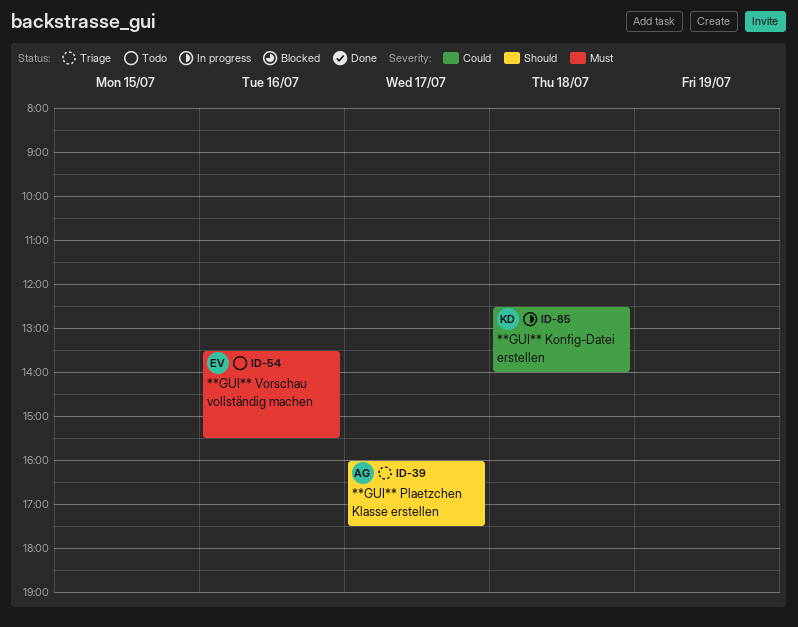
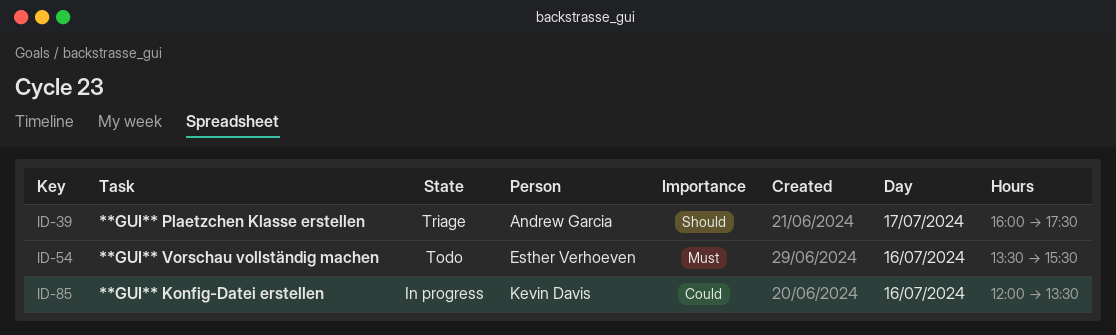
ID-85, day: Jul 18 -> Jul 16
ID-85, begins: 12:30 -> 12:00
ID-85, ends: 14:00 -> 13:30

